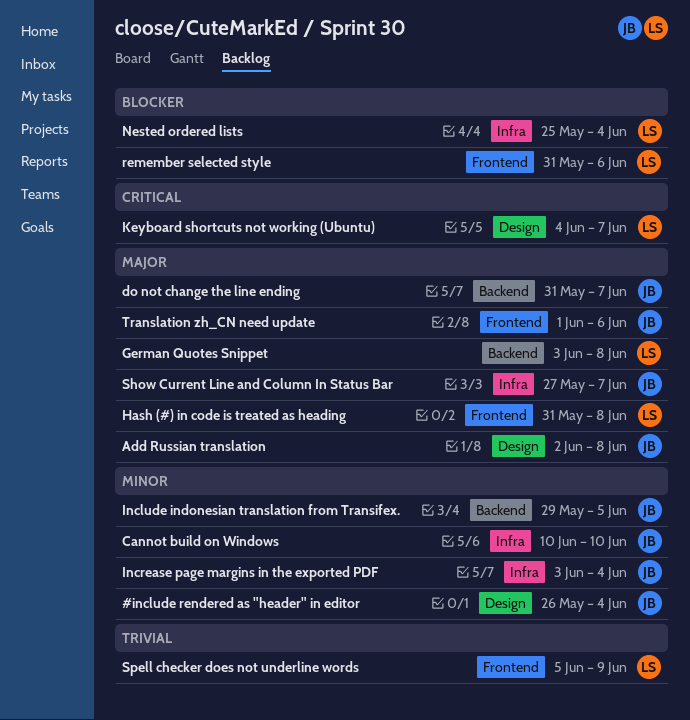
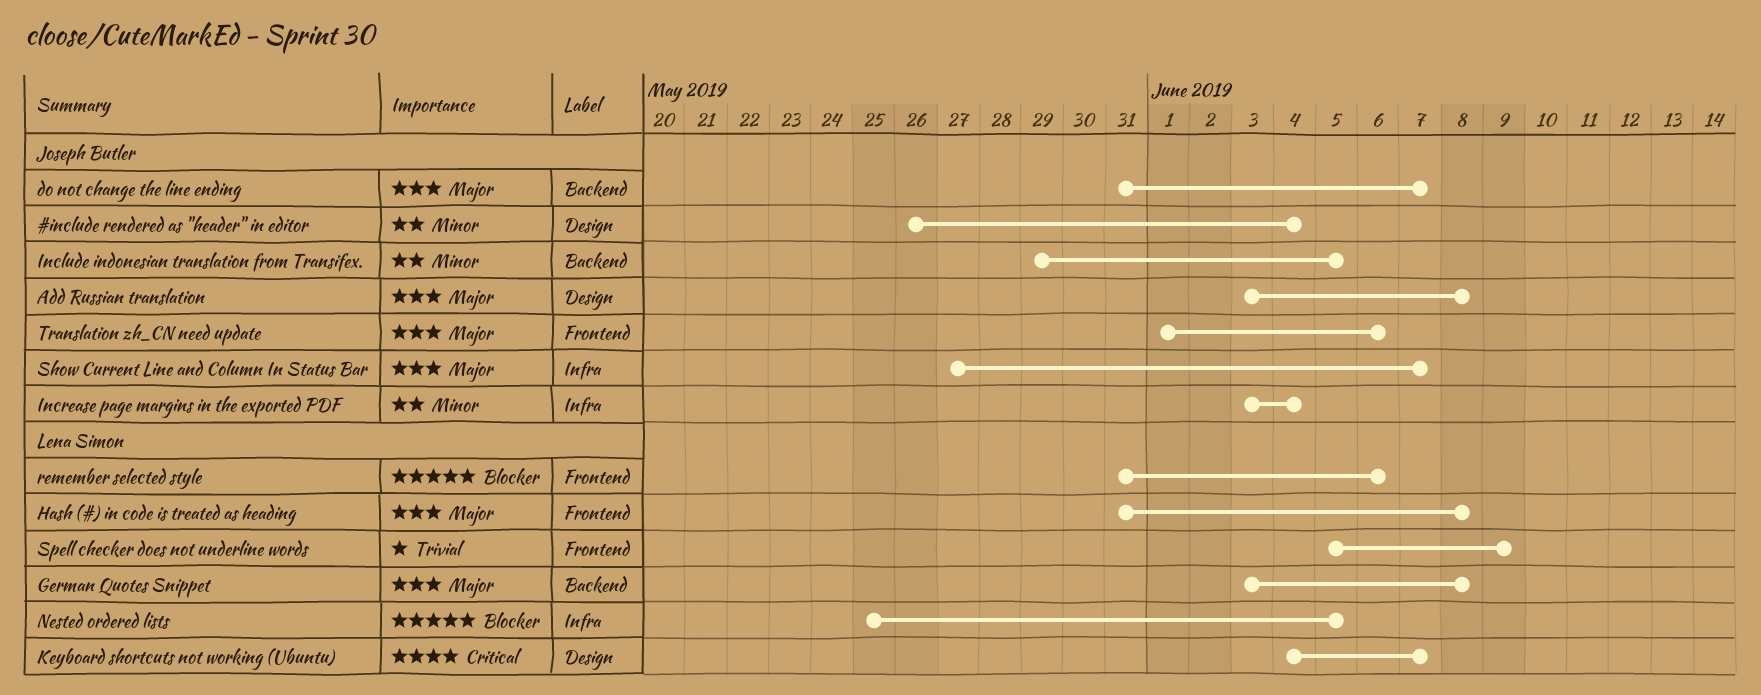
Add Russian translation, start: Jun 2 -> Jun 3
Cannot build on Windows: present -> none
Nested ordered lists, due: Jun 4 -> Jun 5

